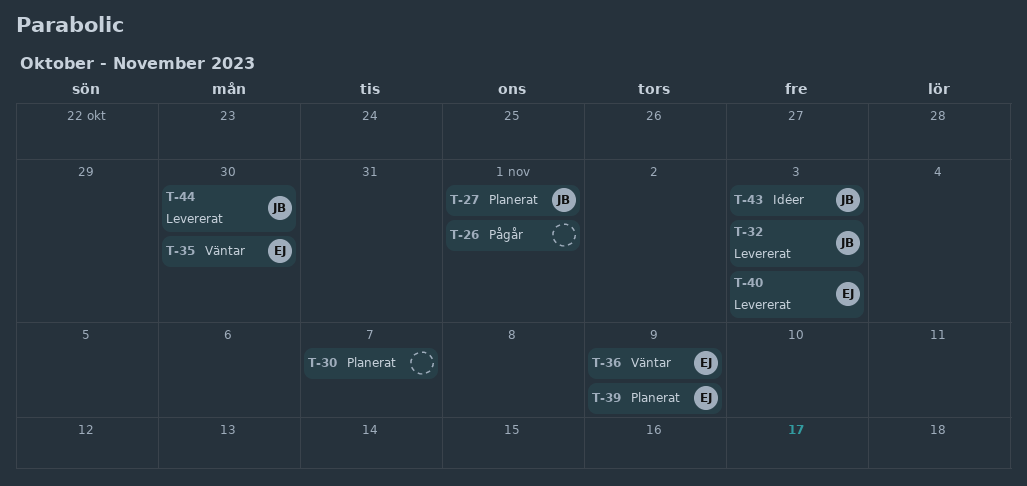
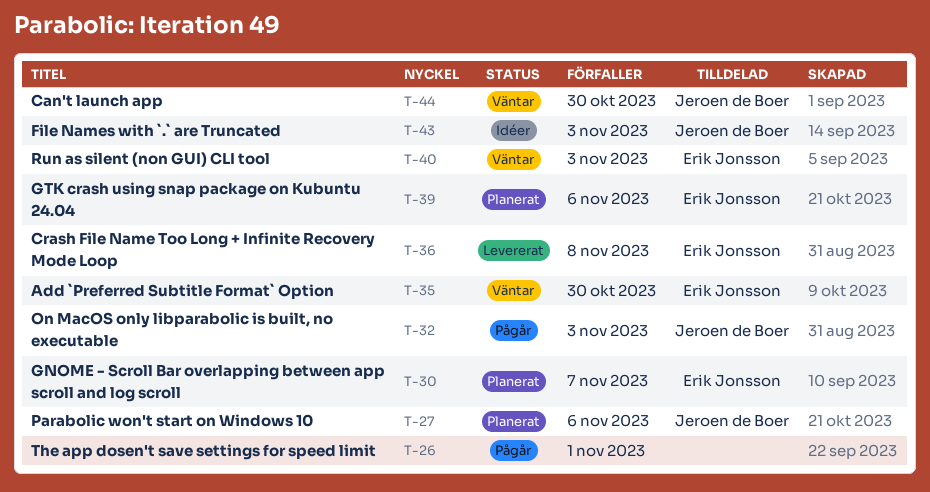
T-27, due: Nov 1 -> Nov 6
T-30, owner: none -> Erik Jonsson
T-32, status: Levererat -> Pågår
T-36, status: Väntar -> Levererat
T-36, due: Nov 9 -> Nov 8
T-39, due: Nov 9 -> Nov 6
T-40, status: Levererat -> Väntar
T-44, status: Levererat -> Väntar

